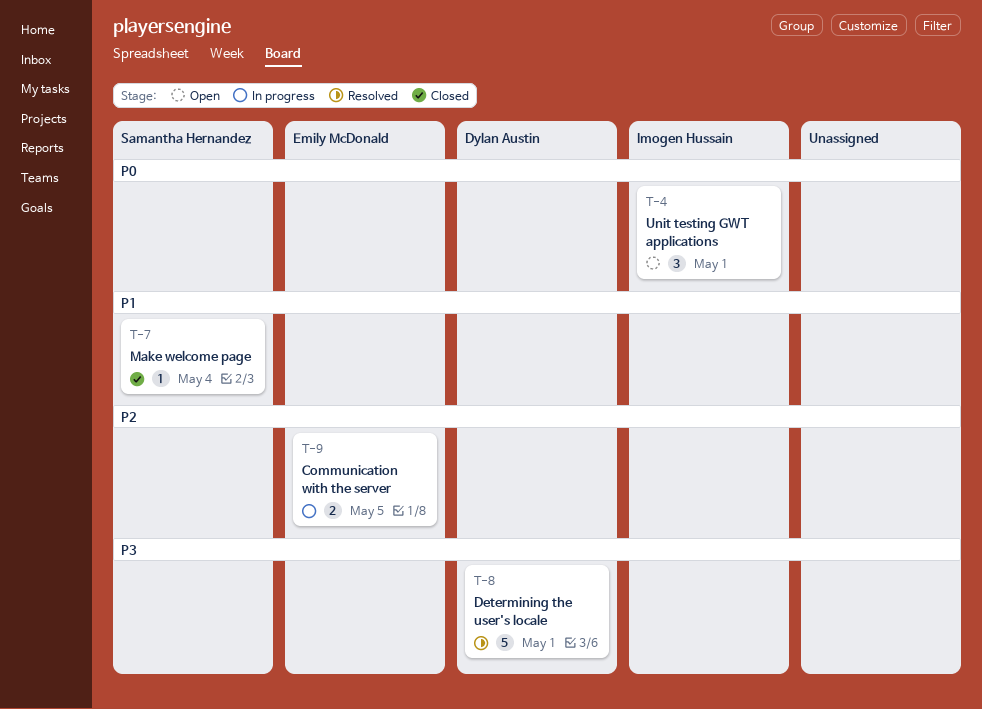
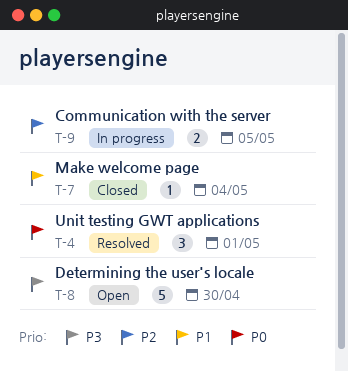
T-4, status: Open -> Resolved
T-8, status: Resolved -> Open
T-8, due: May 1 -> Apr 30

